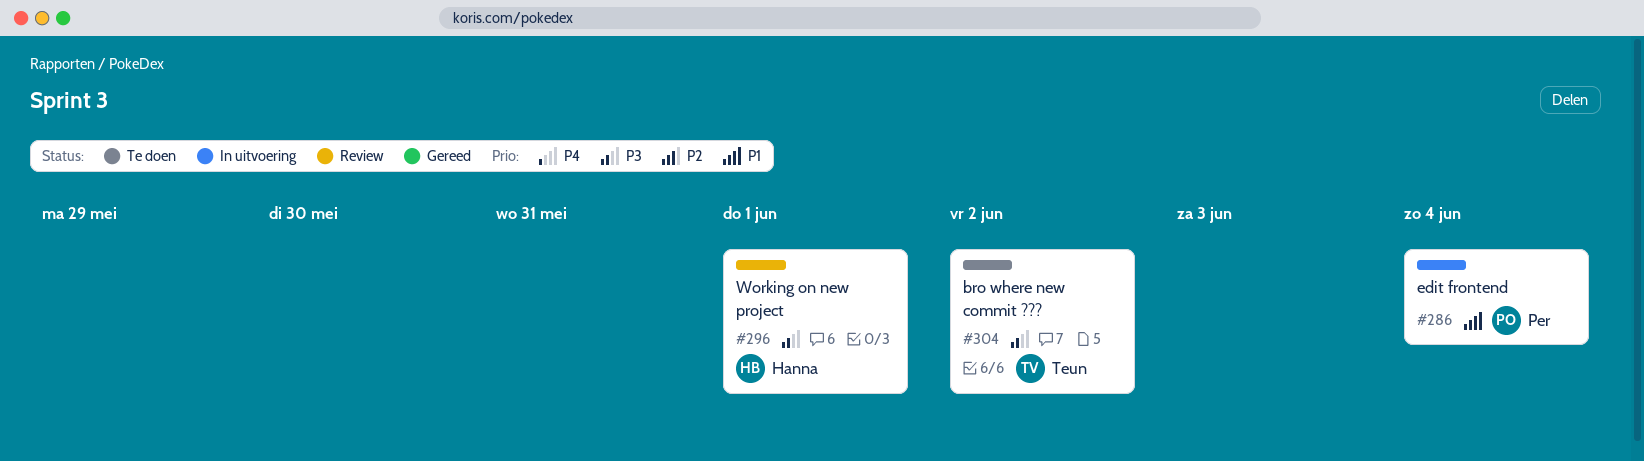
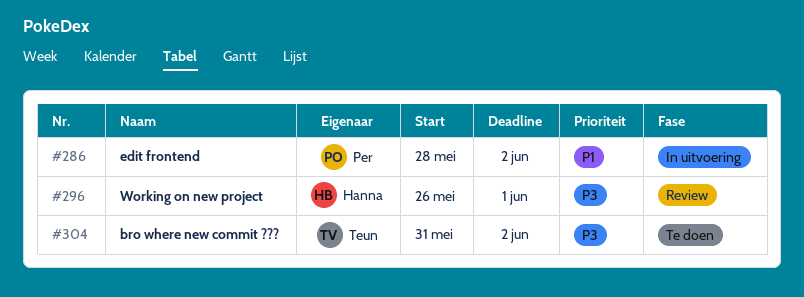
#286, due: Jun 4 -> Jun 2

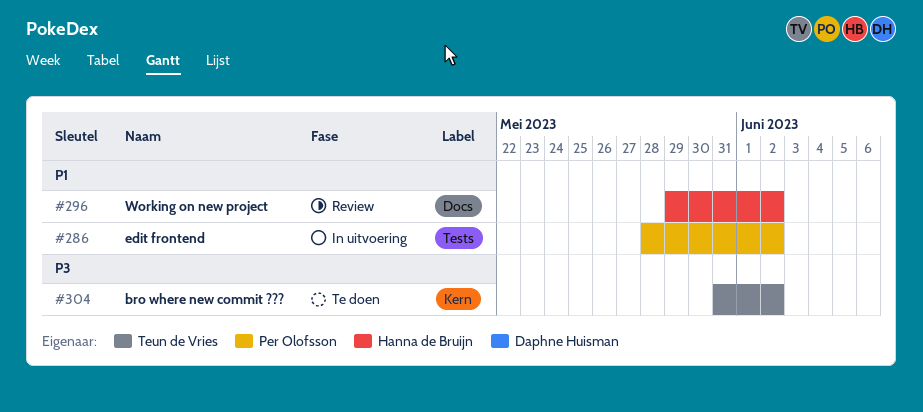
#296, priority: P3 -> P1
#296, start: May 26 -> May 29
#296, due: Jun 1 -> Jun 2

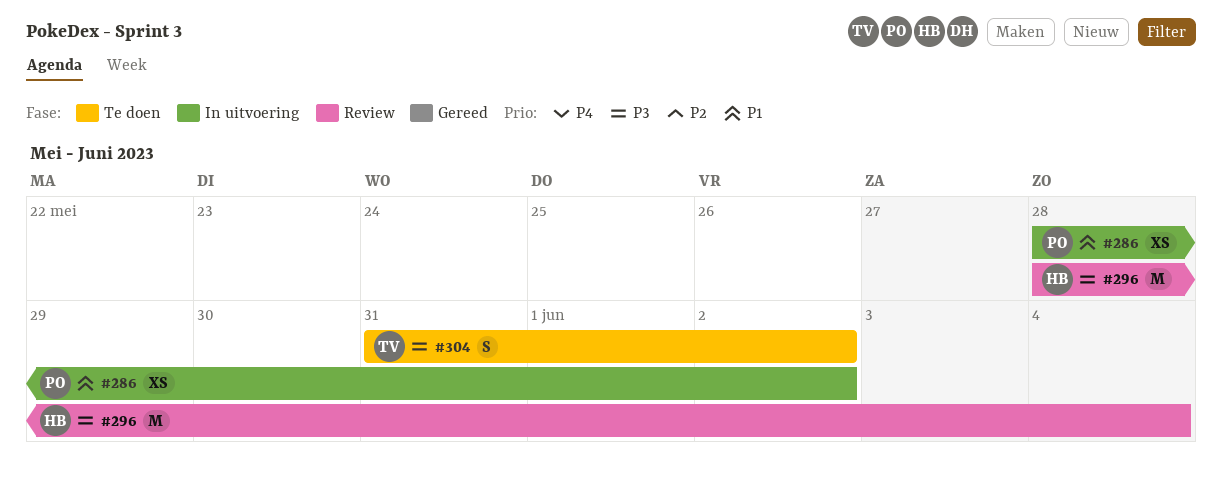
#296, priority: P1 -> P3
#296, start: May 29 -> May 28
#296, due: Jun 2 -> Jun 4

